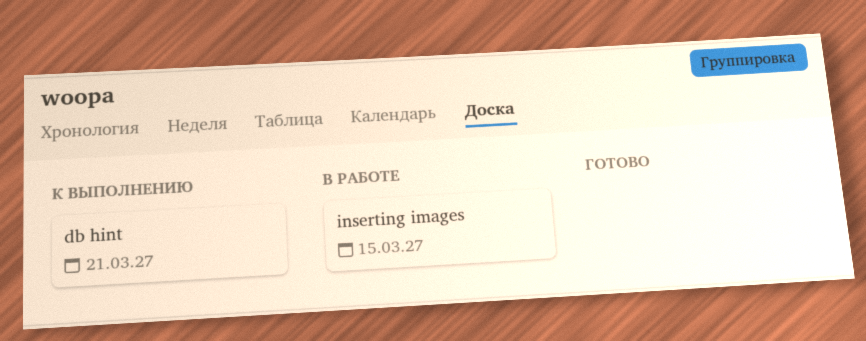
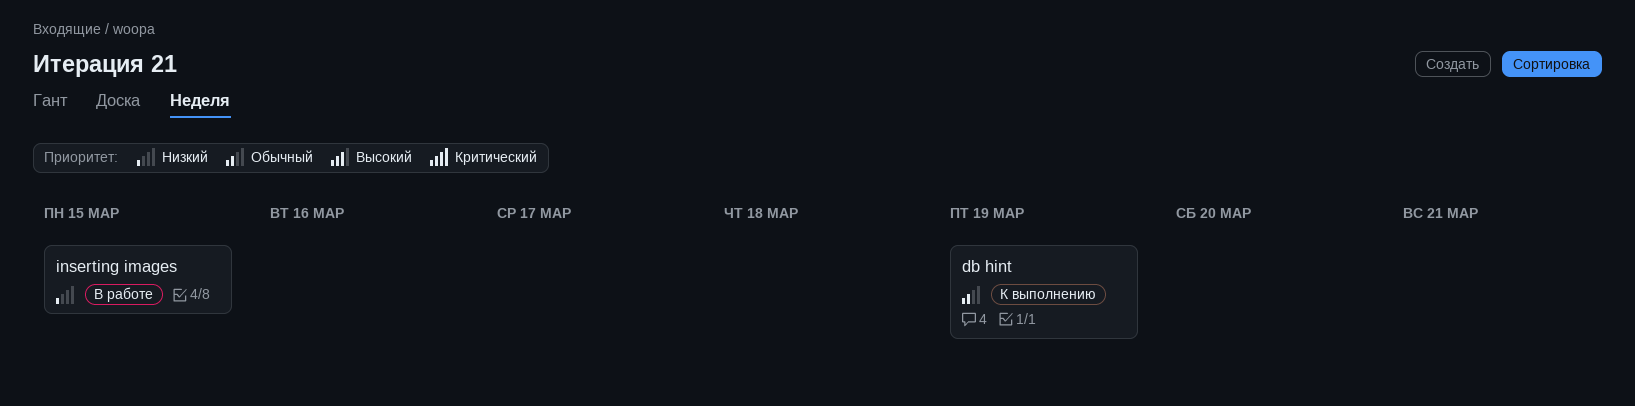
db hint, due: Mar 21 -> Mar 19

